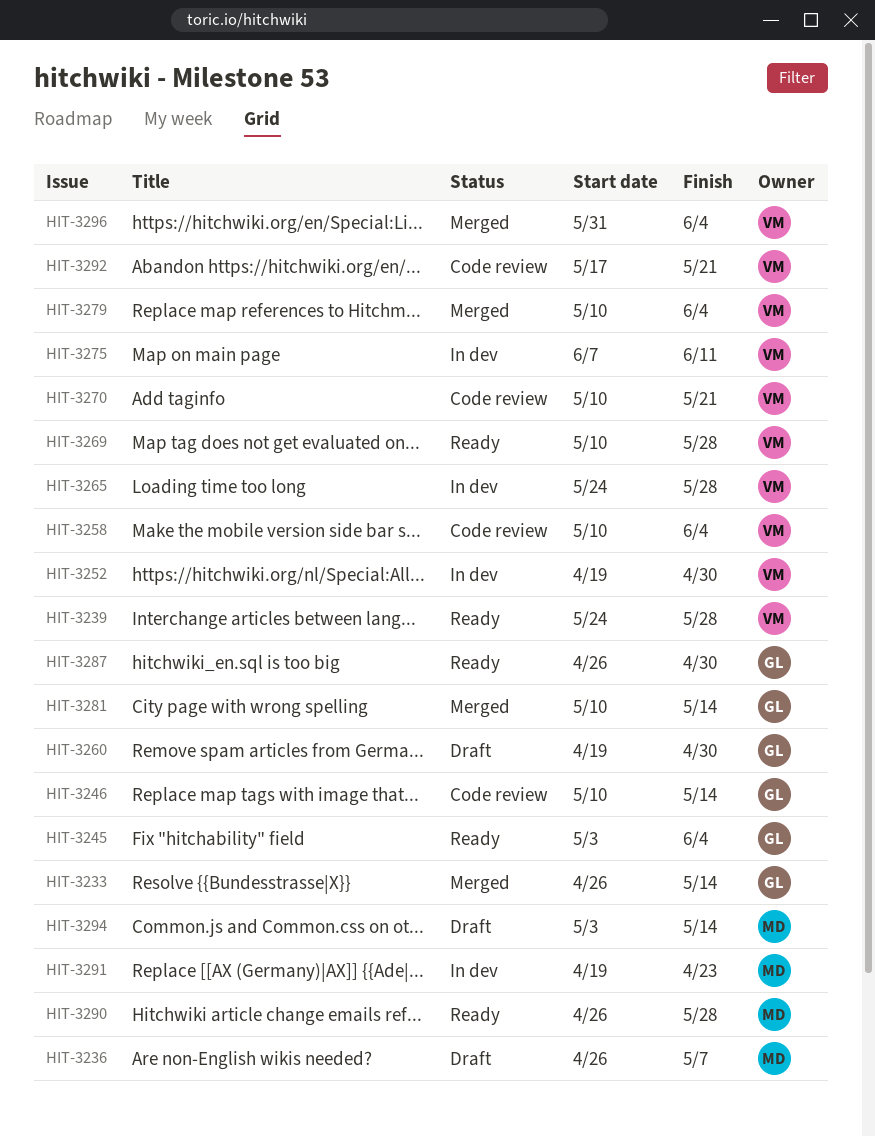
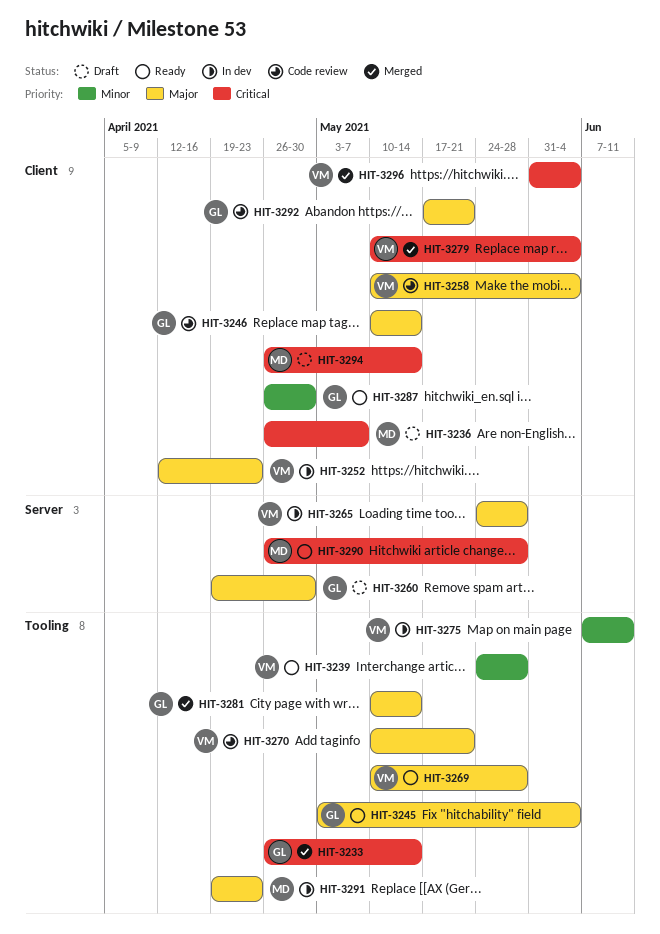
HIT-3252, start: Apr 19 -> Apr 12
HIT-3252, due: Apr 30 -> Apr 23
HIT-3292, owner: VM -> GL
HIT-3294, start: May 3 -> Apr 26

